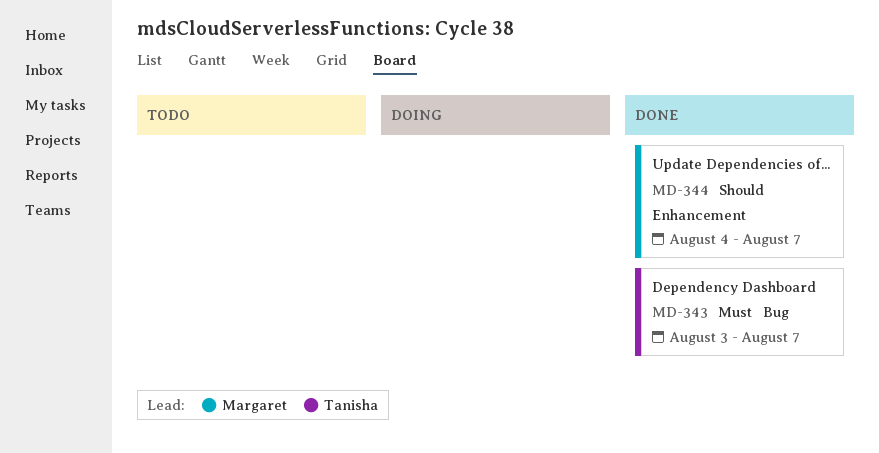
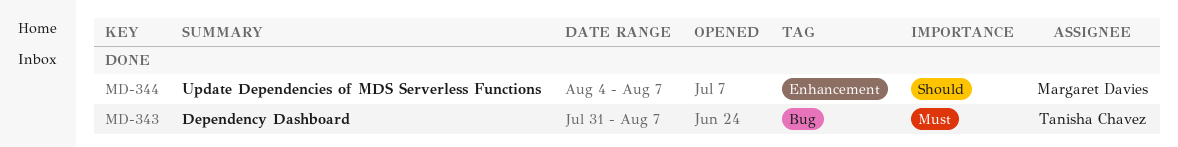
MD-343, start: Aug 3 -> Jul 31

